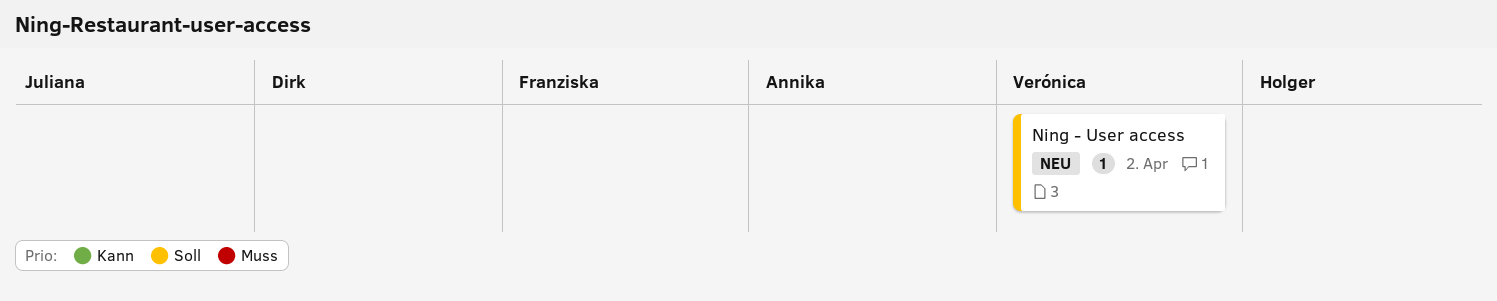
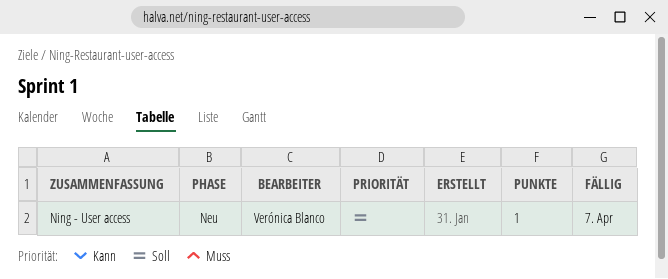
Ning - User access, due: Apr 2 -> Apr 7

